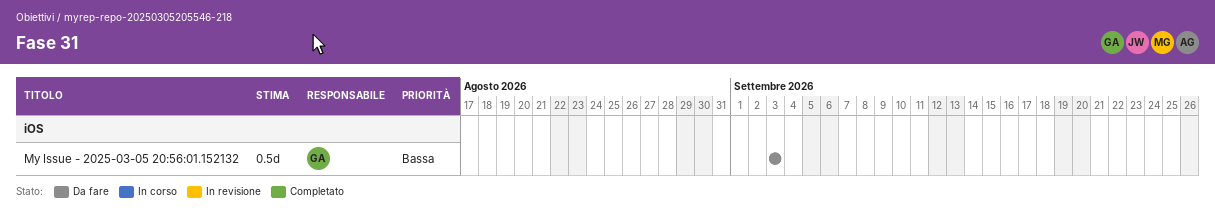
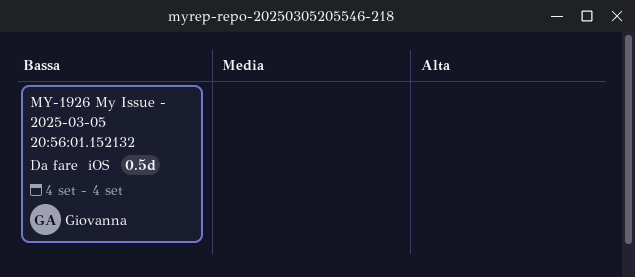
My Issue - 2025-03-05 20:56:01.152132, start: Sep 3 -> Sep 4
My Issue - 2025-03-05 20:56:01.152132, due: Sep 3 -> Sep 4

